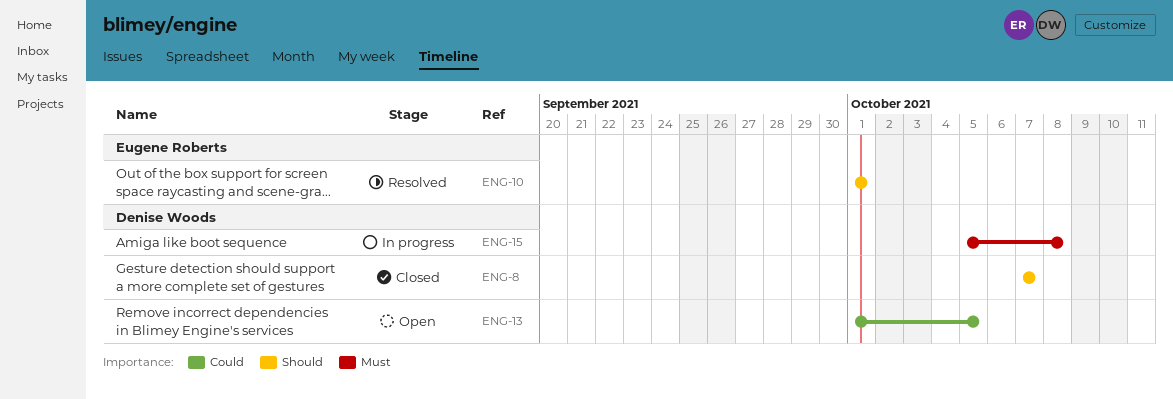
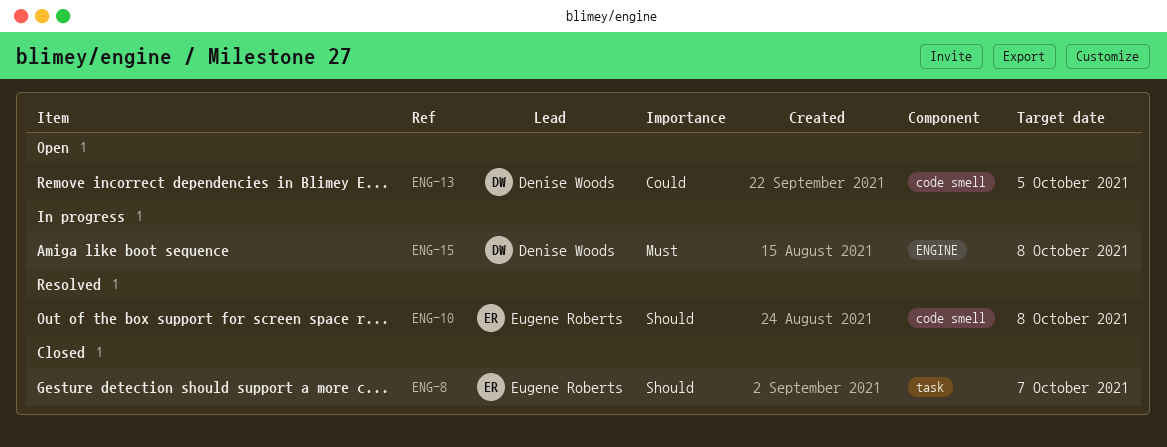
ENG-8, owner: Denise Woods -> Eugene Roberts
ENG-10, due: Oct 1 -> Oct 8

